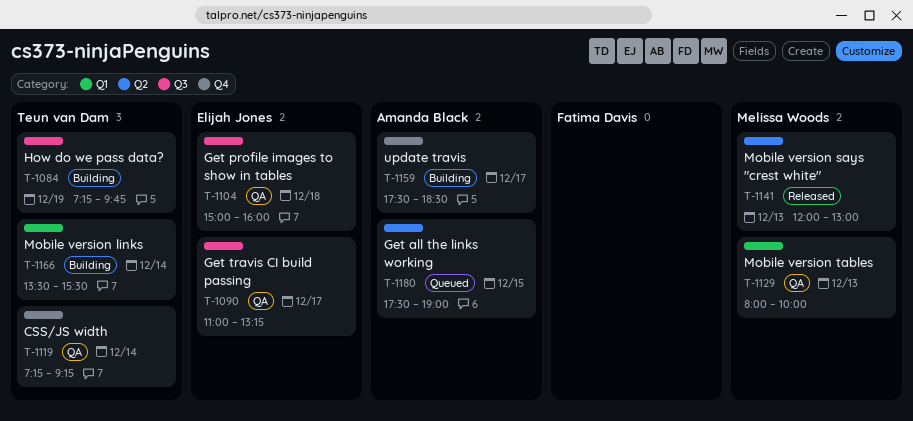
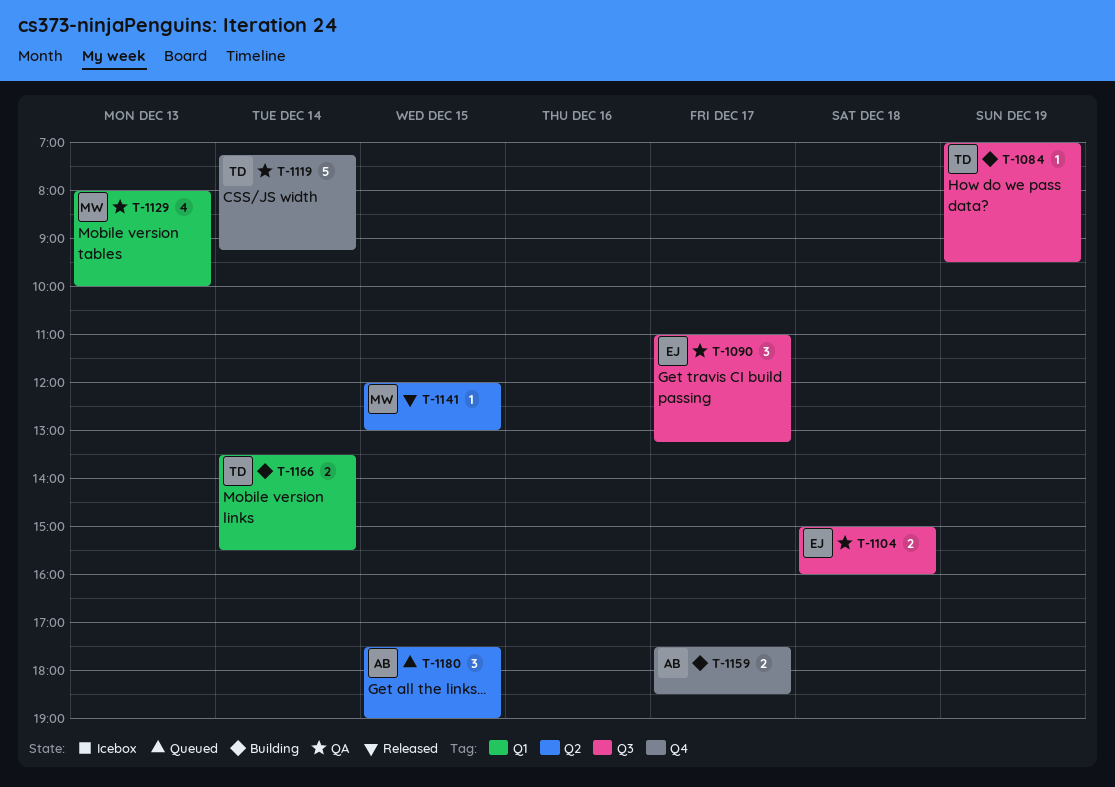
T-1084, begins: 07:15 -> 07:00
T-1084, ends: 09:45 -> 09:30
T-1141, day: Dec 13 -> Dec 15

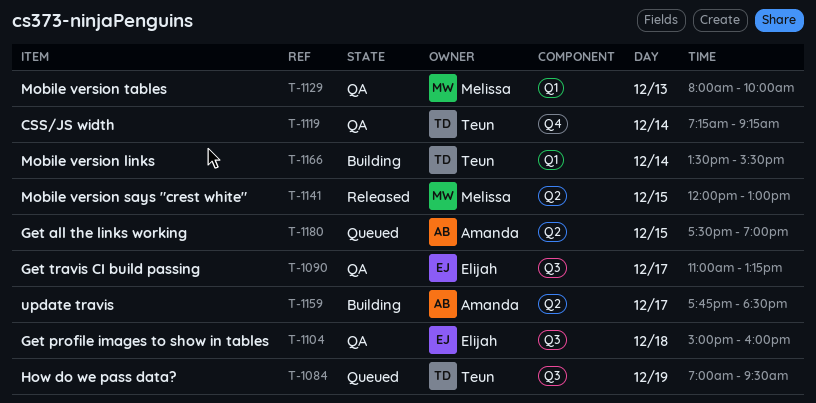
T-1084, status: Building -> Queued
T-1159, label: Q4 -> Q2
T-1159, begins: 17:30 -> 17:45

